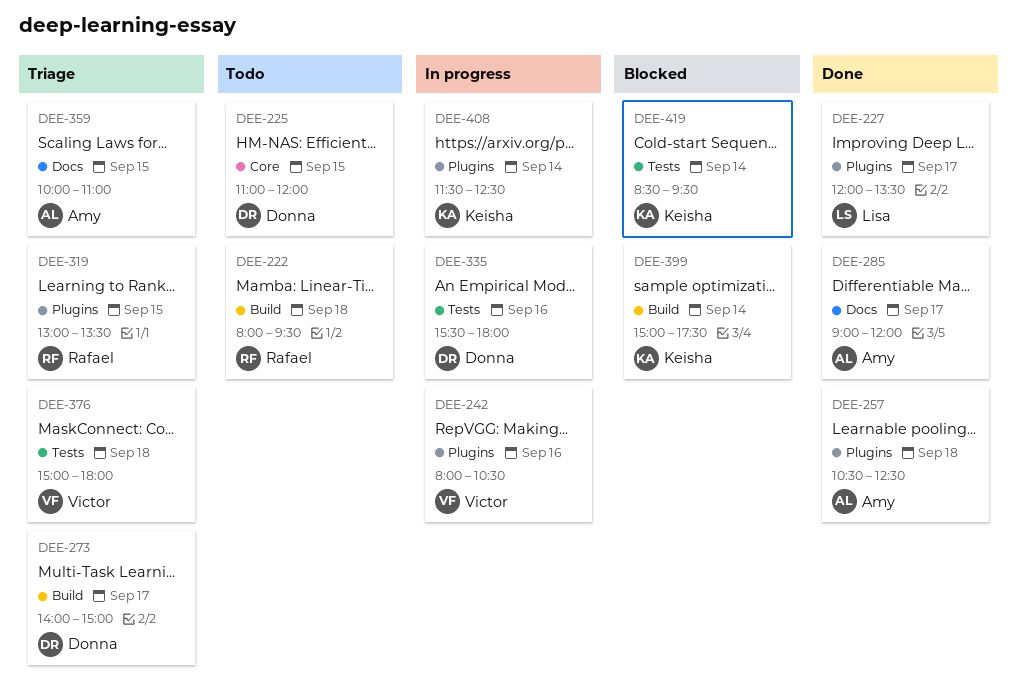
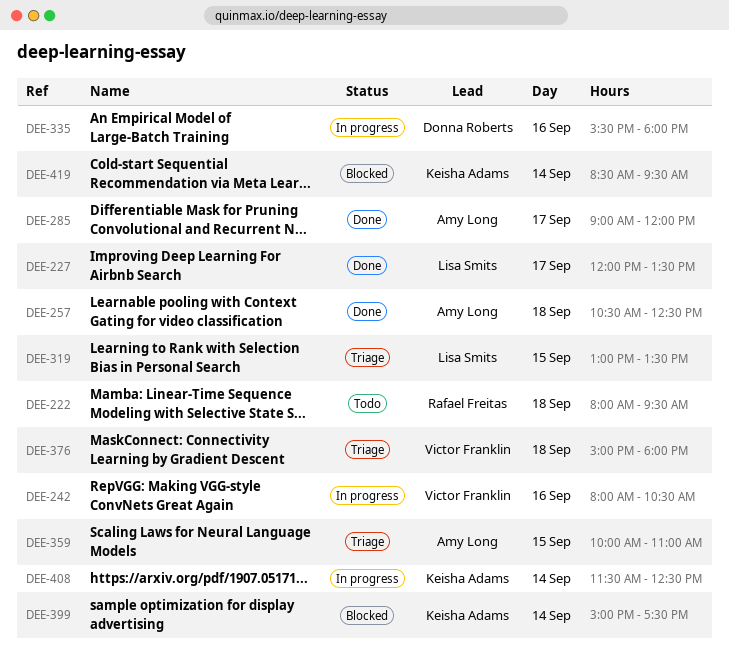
DEE-225: present -> none
DEE-273: present -> none
DEE-319, owner: Rafael Freitas -> Lisa Smits

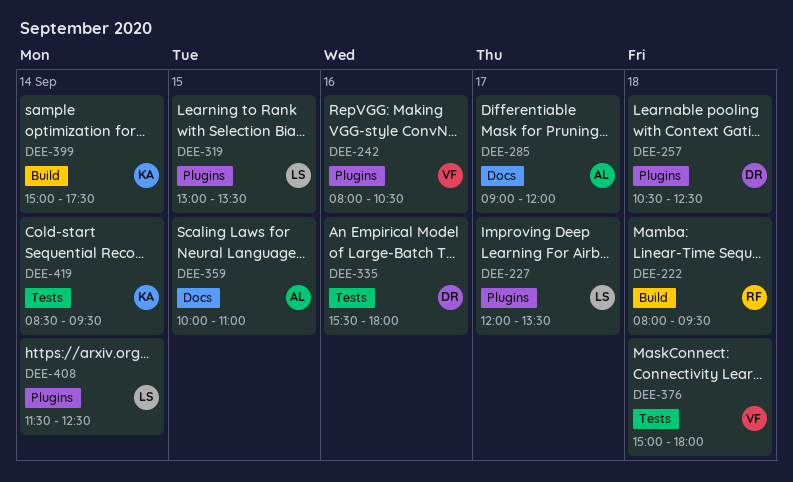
DEE-257, owner: Amy Long -> Donna Roberts
DEE-408, owner: Keisha Adams -> Lisa Smits

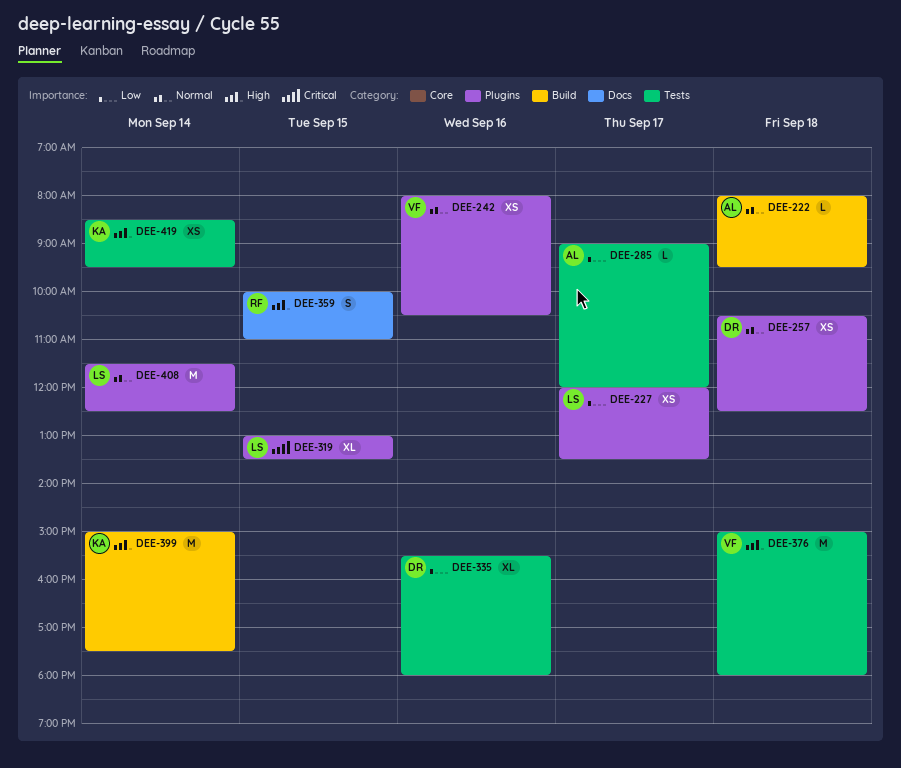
DEE-222, owner: RF -> AL
DEE-285, label: Docs -> Tests
DEE-359, owner: AL -> RF

